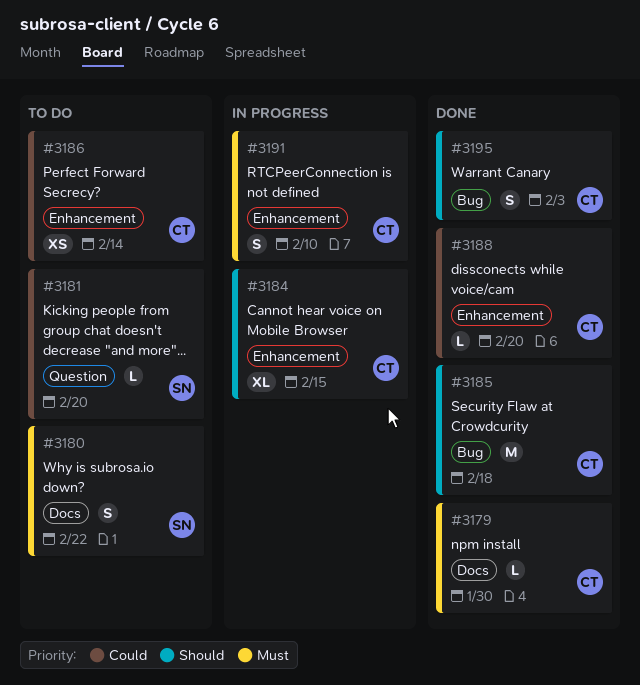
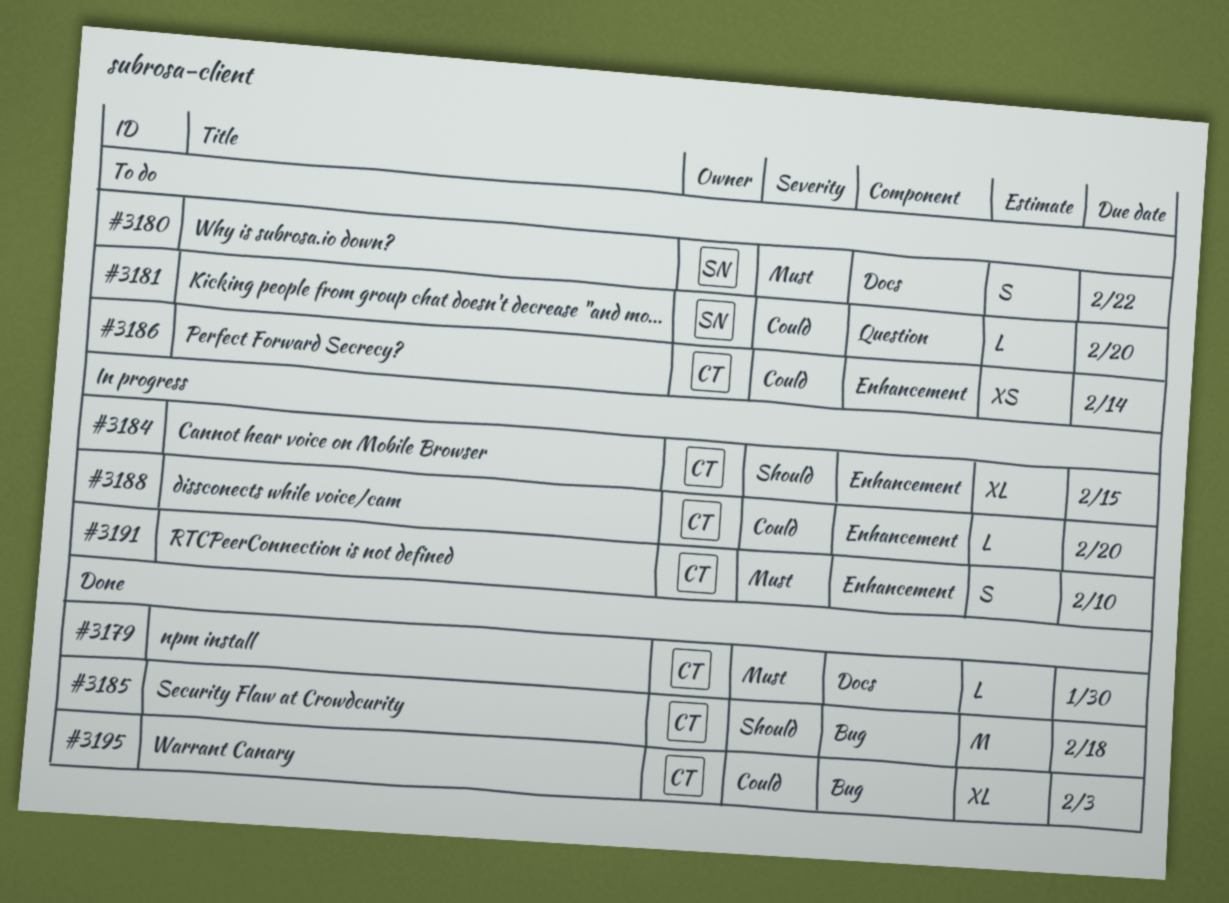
#3188, status: Done -> In progress
#3195, priority: Should -> Could
#3195, estimate: S -> XL

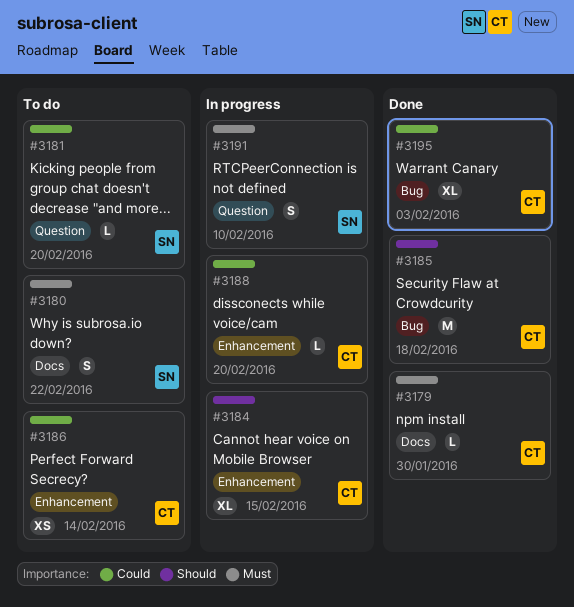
#3191, owner: CT -> SN
#3191, label: Enhancement -> Question

